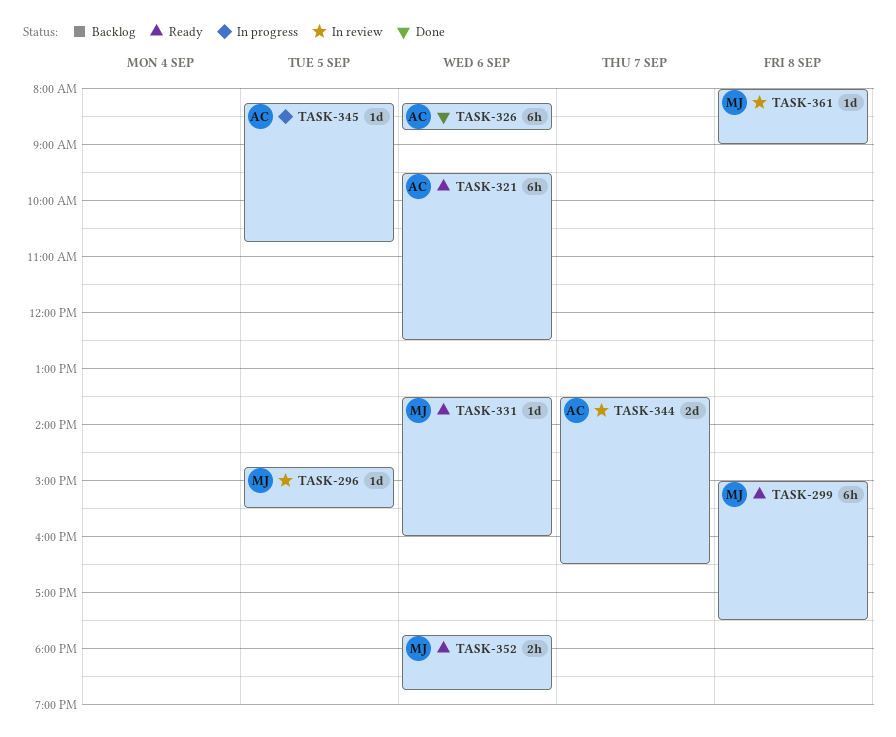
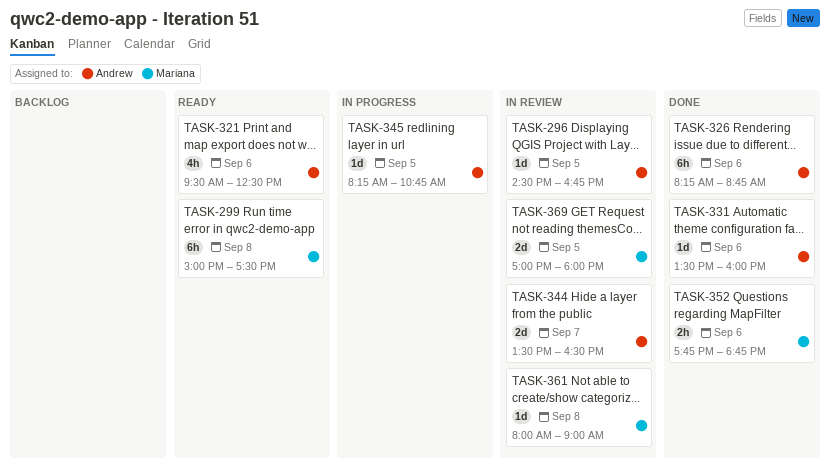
TASK-296, owner: Mariana -> Andrew
TASK-296, begins: 14:45 -> 14:30
TASK-296, ends: 15:30 -> 16:45
TASK-321, estimate: 6h -> 4h
TASK-331, status: Ready -> Done
TASK-331, owner: Mariana -> Andrew
TASK-352, status: Ready -> Done
TASK-369: none -> present

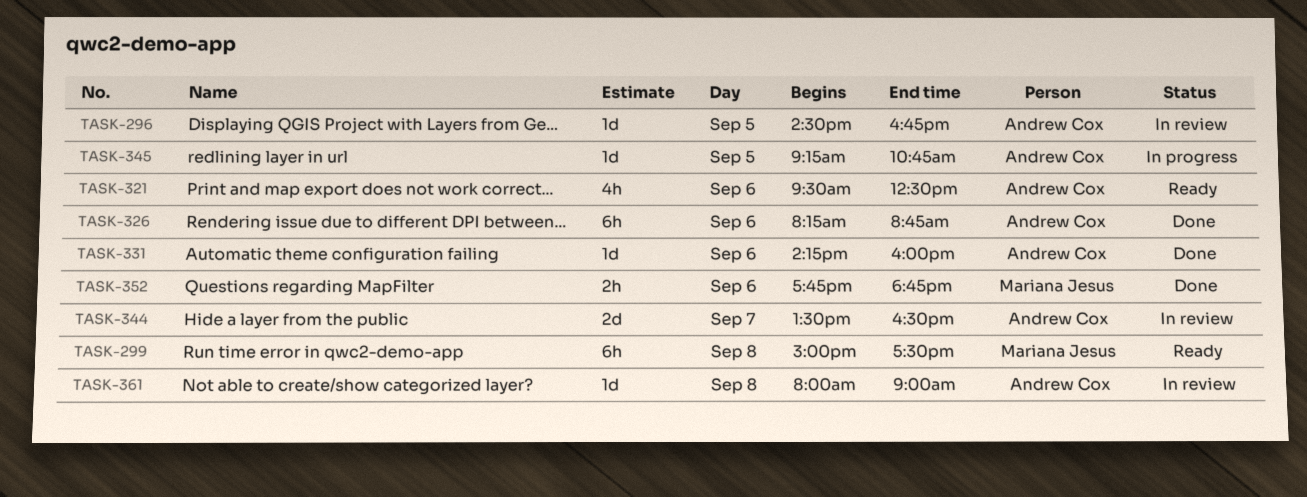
TASK-331, begins: 13:30 -> 14:15
TASK-345, begins: 08:15 -> 09:15
TASK-361, owner: Mariana Jesus -> Andrew Cox
TASK-369: present -> none

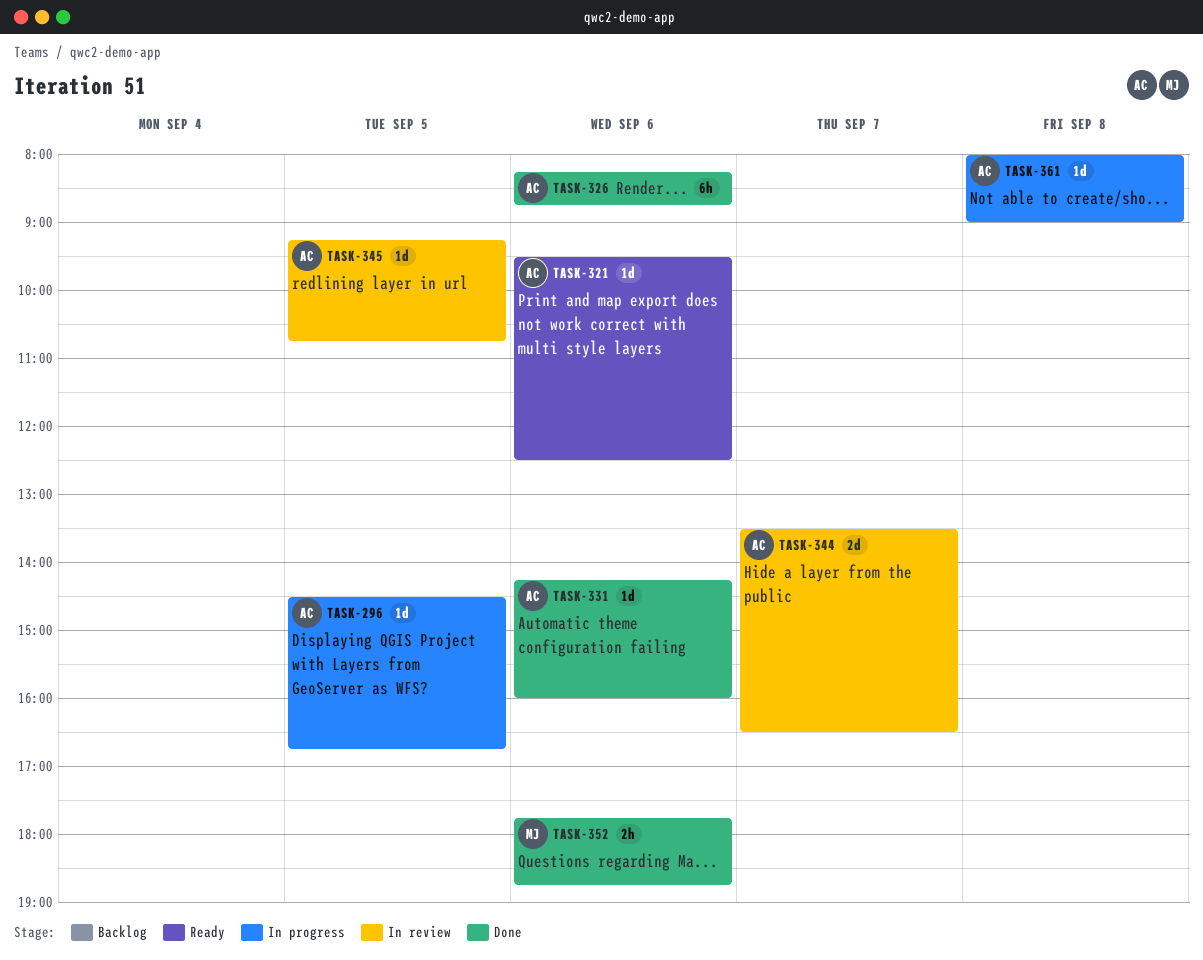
TASK-296, status: In review -> In progress
TASK-299: present -> none
TASK-321, estimate: 4h -> 1d
TASK-345, status: In progress -> In review
TASK-361, status: In review -> In progress

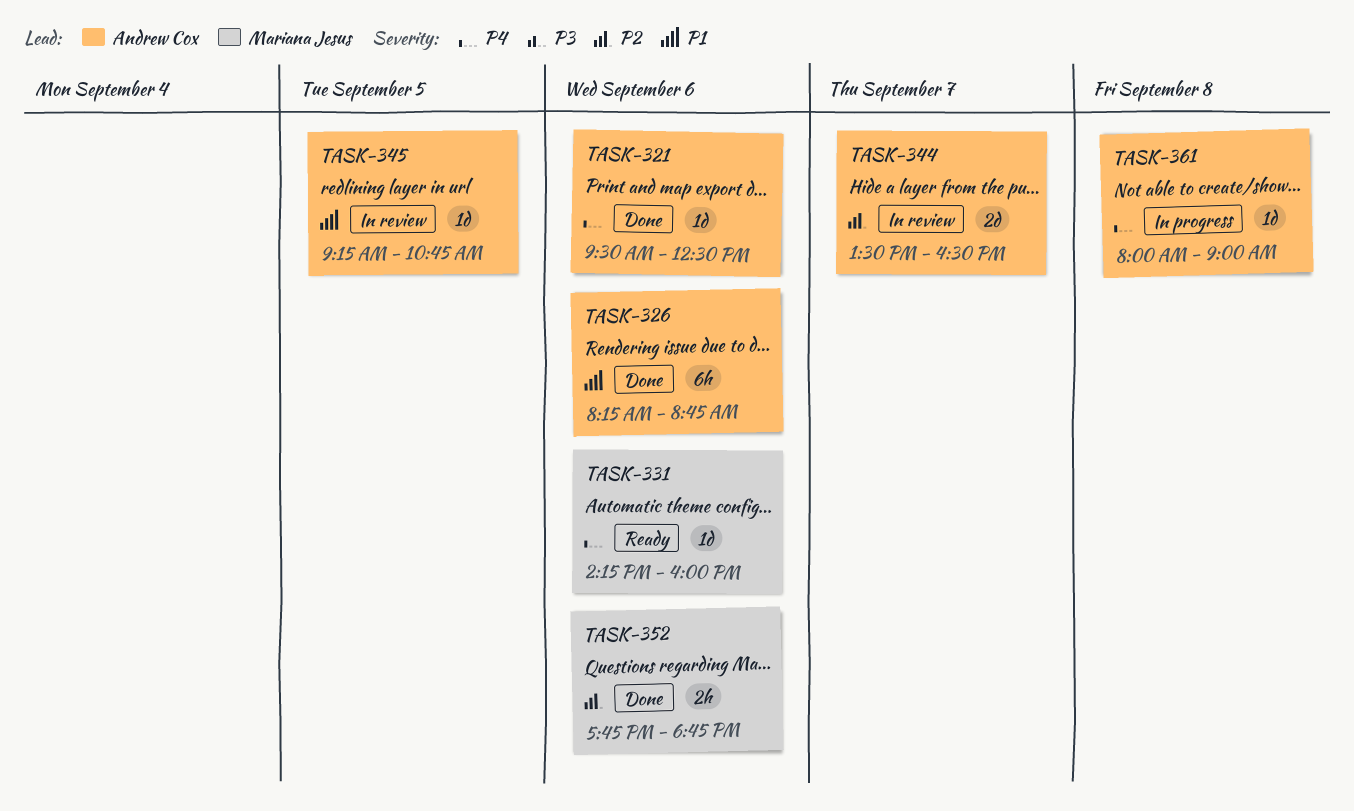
TASK-296: present -> none
TASK-321, status: Ready -> Done
TASK-331, status: Done -> Ready
TASK-331, owner: Andrew Cox -> Mariana Jesus

